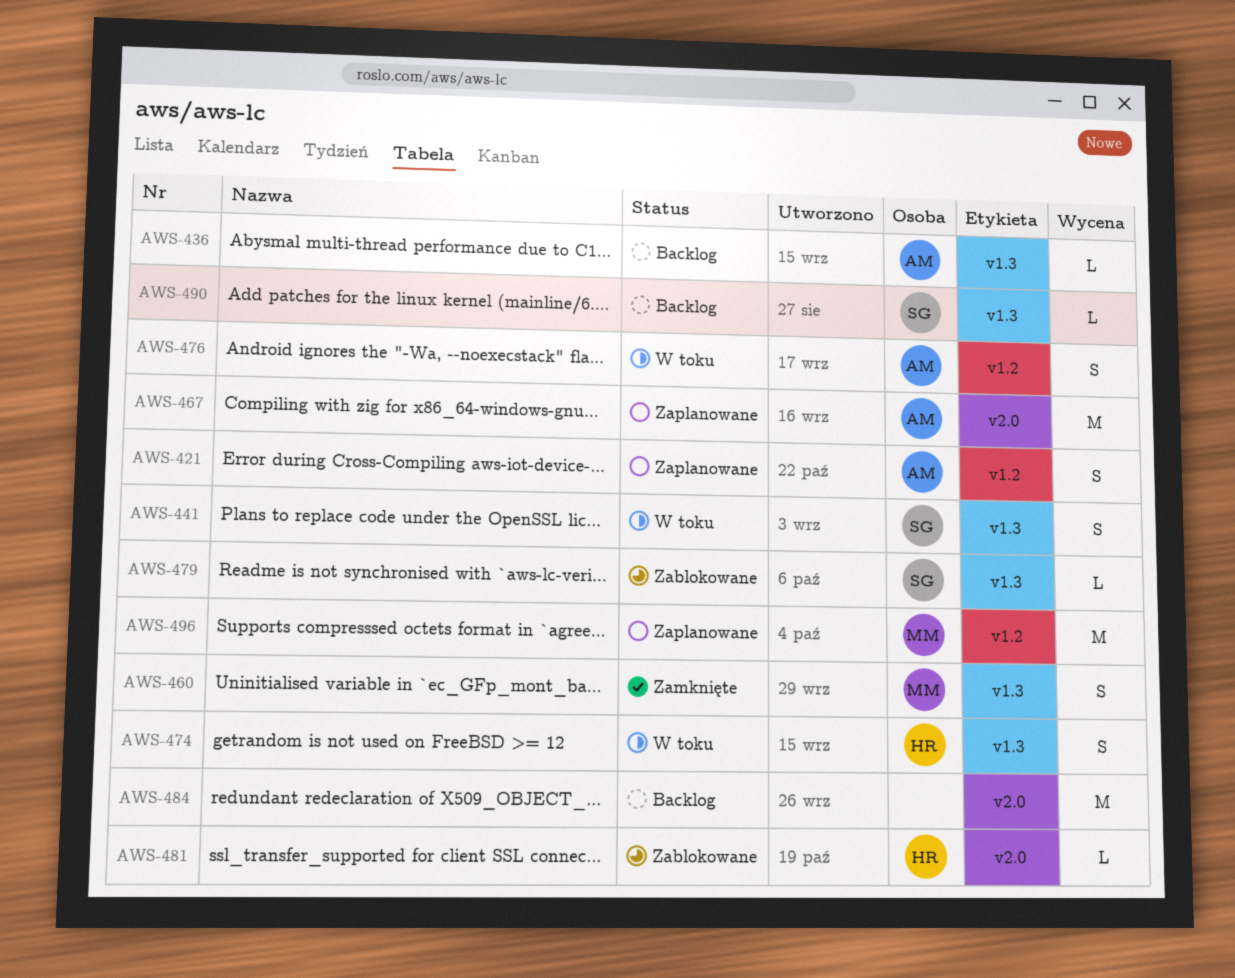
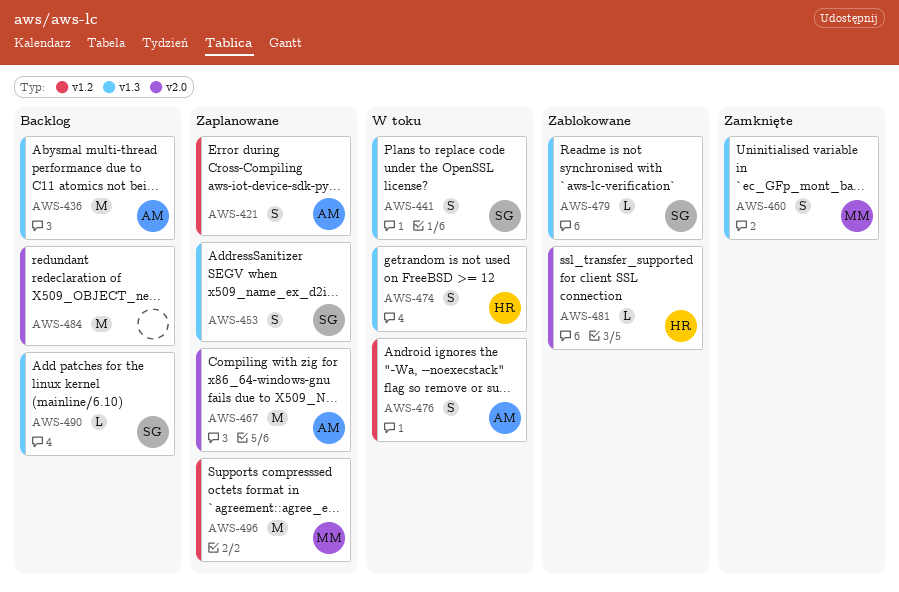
AWS-436, estimate: L -> M
AWS-453: none -> present

